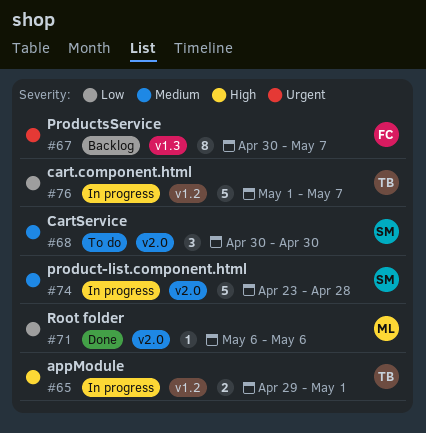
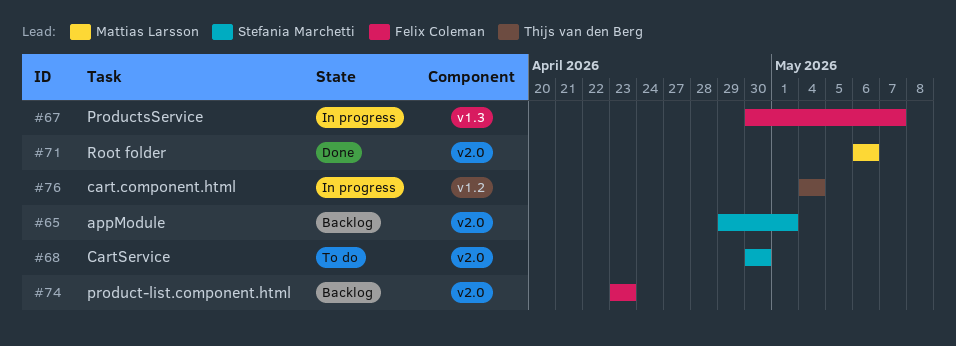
#65, status: In progress -> Backlog
#65, owner: Thijs van den Berg -> Stefania Marchetti
#65, label: v1.2 -> v2.0
#67, status: Backlog -> In progress
#74, status: In progress -> Backlog
#74, owner: Stefania Marchetti -> Felix Coleman
#74, due: Apr 28 -> Apr 23
#76, start: May 1 -> May 4
#76, due: May 7 -> May 4

